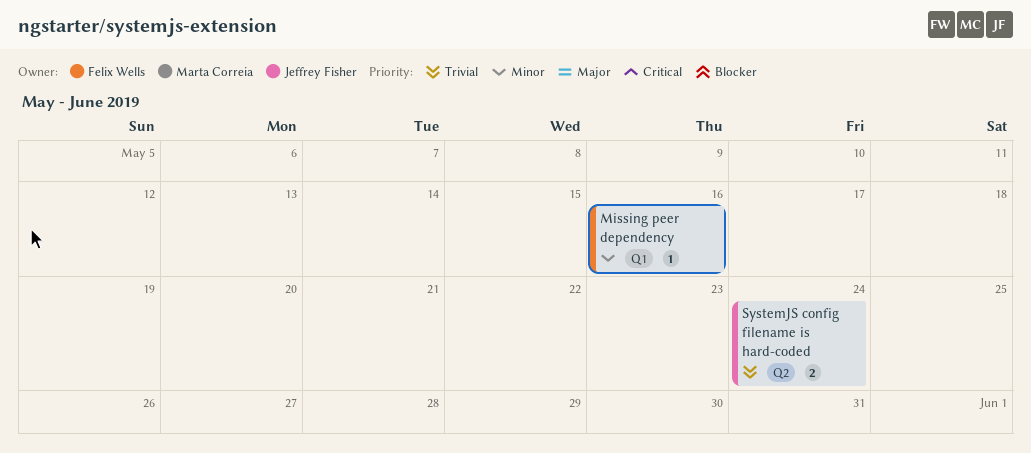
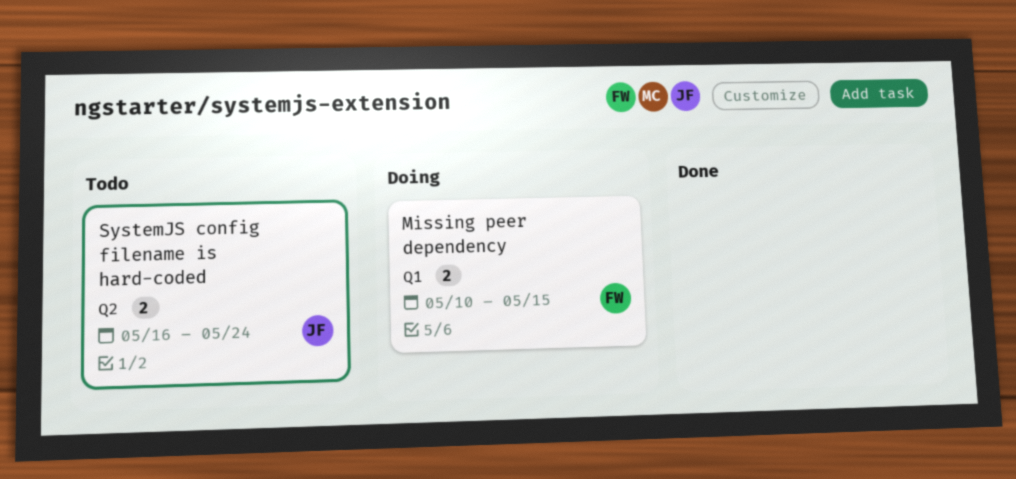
Missing peer dependency, estimate: 1 -> 2
Missing peer dependency, due: May 16 -> May 15

